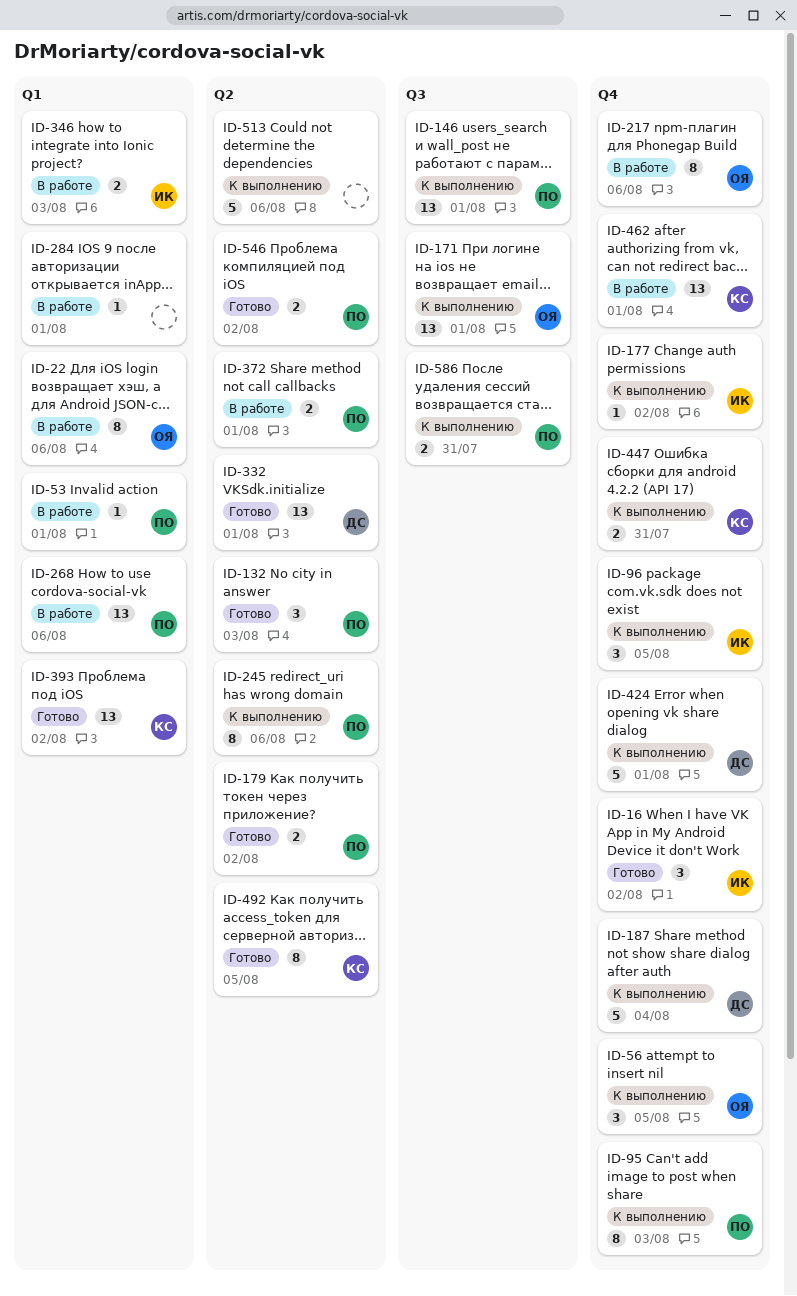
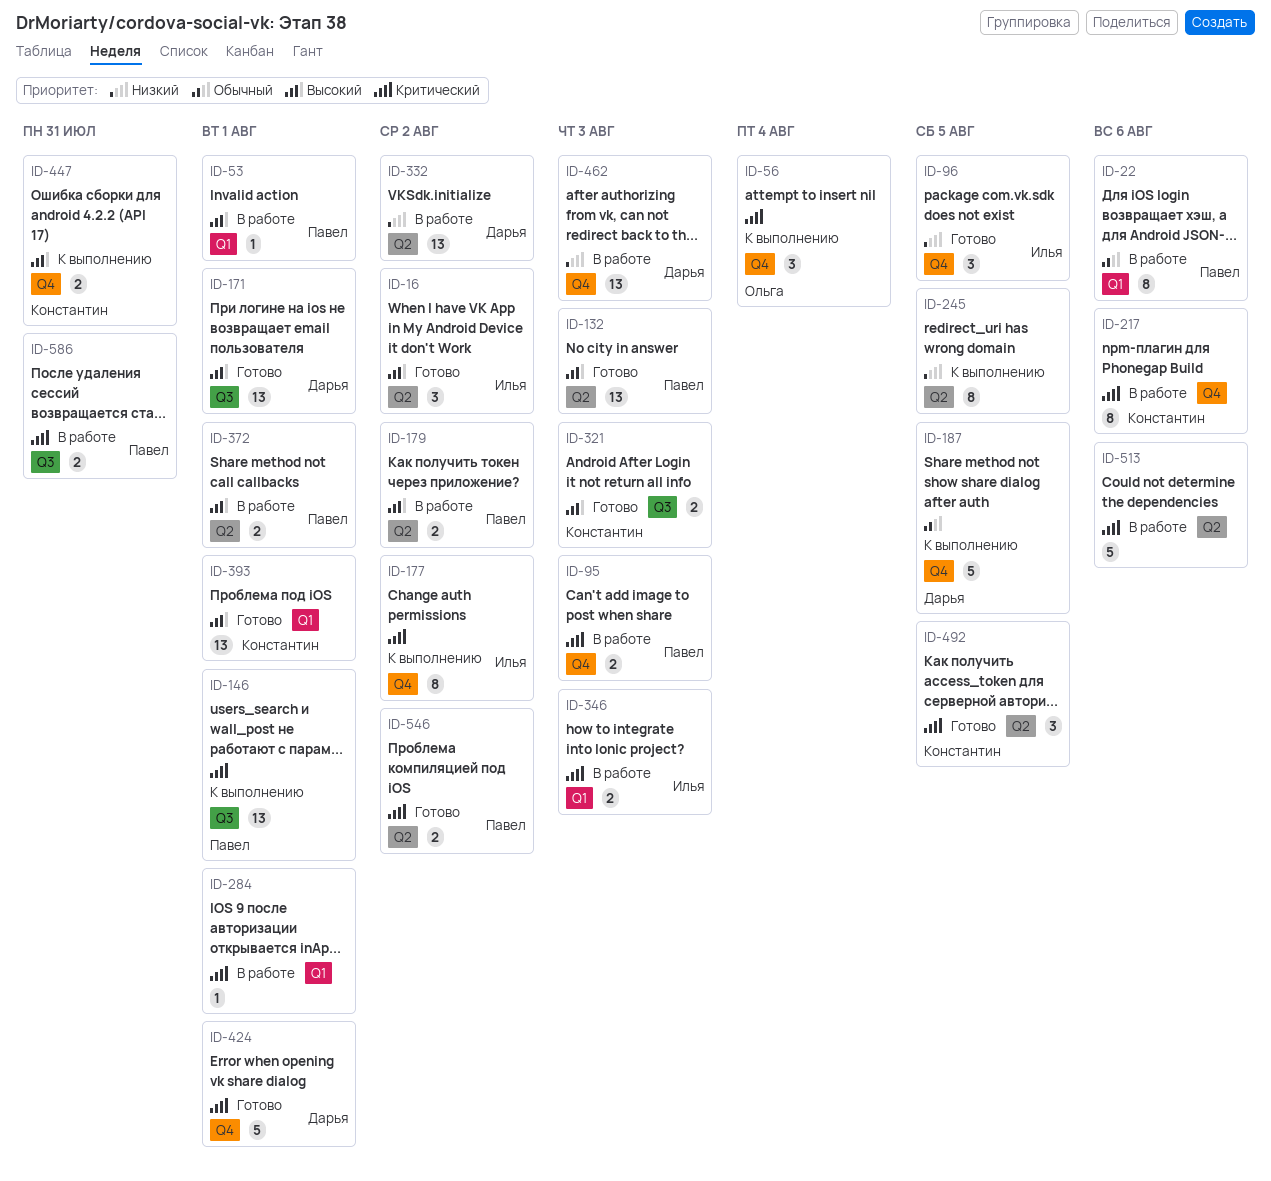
ID-16, label: Q4 -> Q2
ID-22, owner: Ольга -> Павел
ID-56, due: Aug 5 -> Aug 4
ID-95, status: К выполнению -> В работе
ID-95, estimate: 8 -> 2
ID-96, status: К выполнению -> Готово
ID-132, estimate: 3 -> 13
ID-171, status: К выполнению -> Готово
ID-171, owner: Ольга -> Дарья
ID-177, estimate: 1 -> 8
ID-179, status: Готово -> В работе
ID-187, due: Aug 4 -> Aug 5
ID-217, owner: Ольга -> Константин
ID-245, owner: Павел -> none
ID-245, due: Aug 6 -> Aug 5
ID-268: present -> none
ID-321: none -> present
ID-332, status: Готово -> В работе
ID-332, due: Aug 1 -> Aug 2
ID-393, due: Aug 2 -> Aug 1
ID-424, status: К выполнению -> Готово
ID-462, owner: Константин -> Дарья
ID-462, due: Aug 1 -> Aug 3
ID-492, estimate: 8 -> 3
ID-513, status: К выполнению -> В работе
ID-586, status: К выполнению -> В работе

